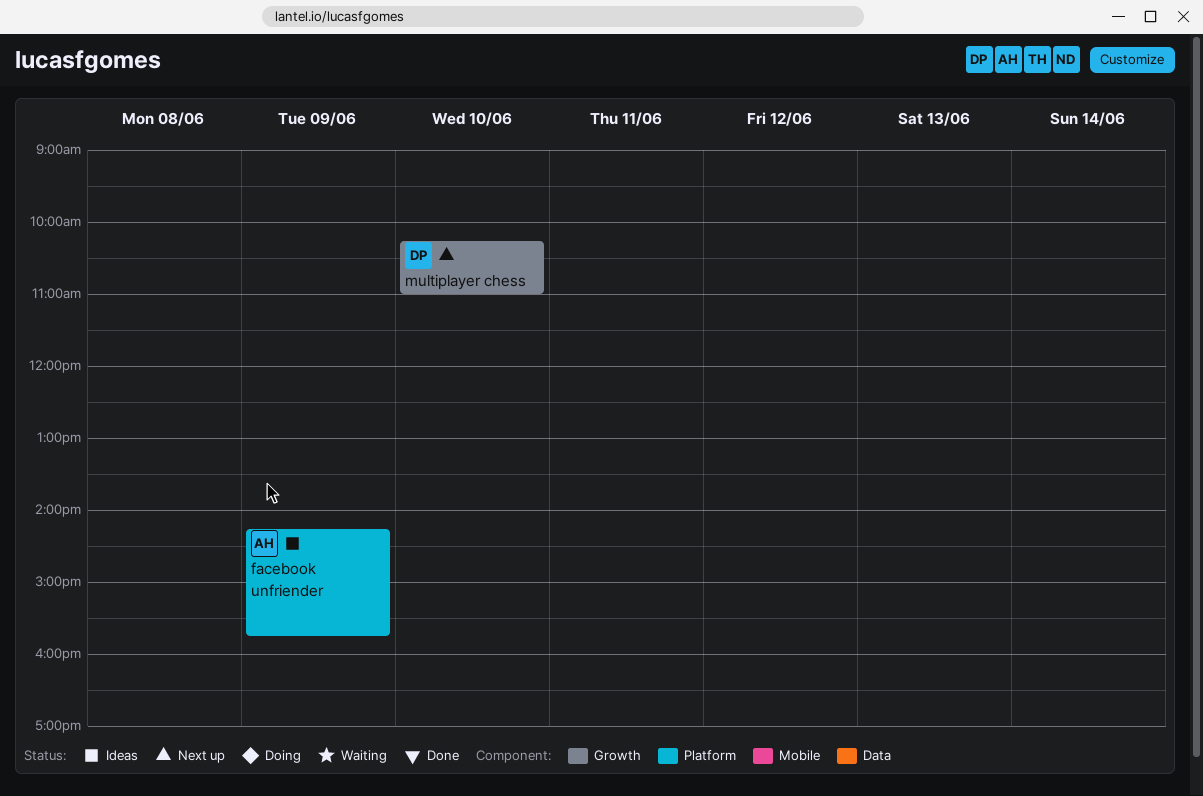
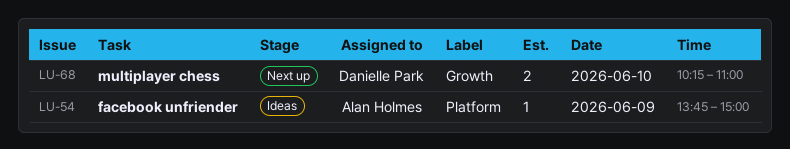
facebook unfriender, begins: 14:15 -> 13:45
facebook unfriender, ends: 15:45 -> 15:00

